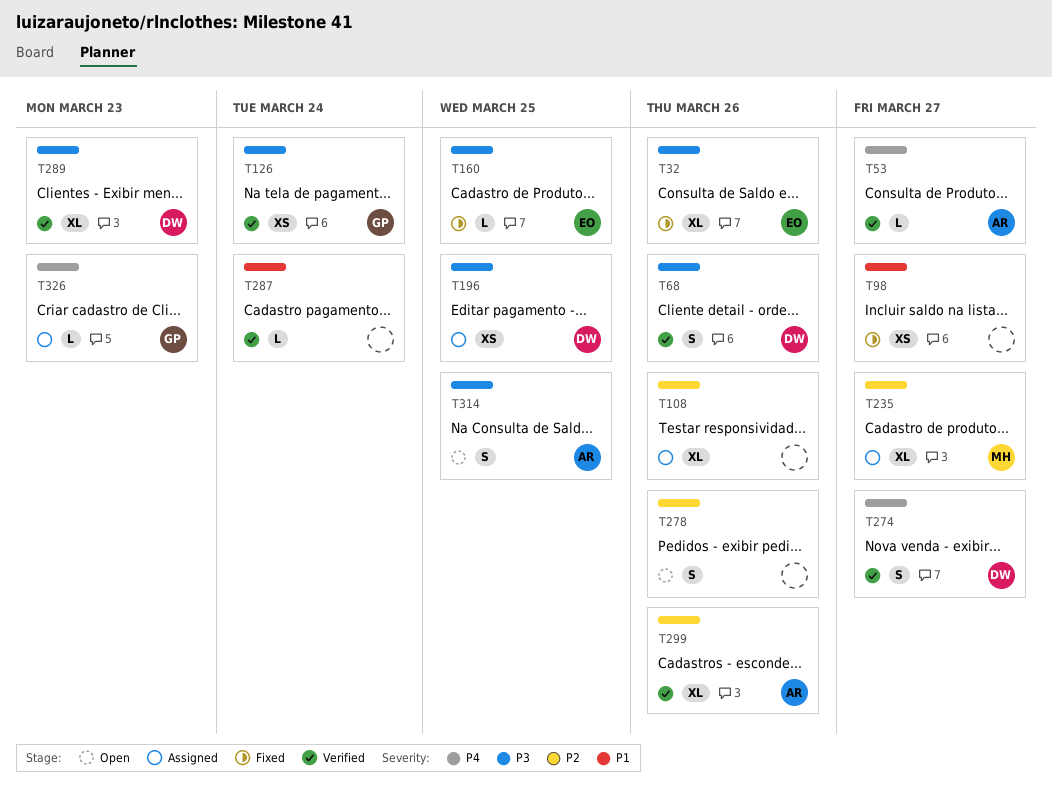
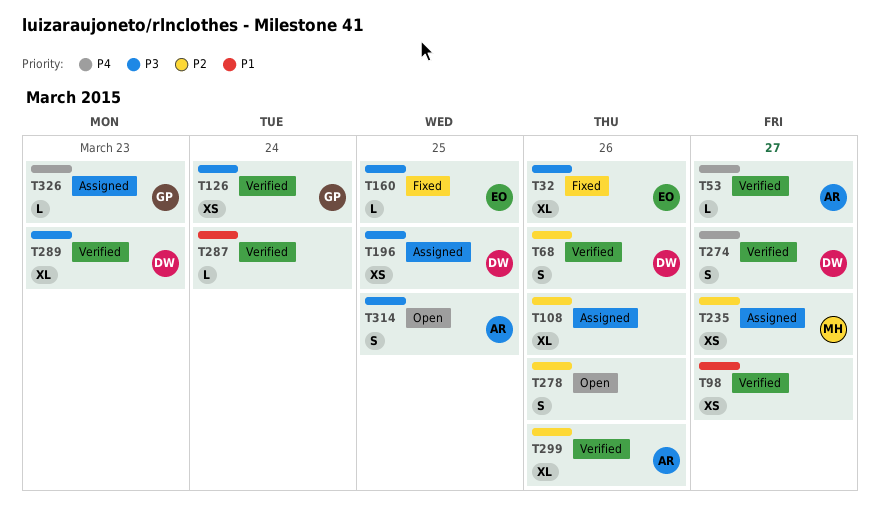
T68, priority: P3 -> P2
T98, status: Fixed -> Verified
T235, estimate: XL -> XS

